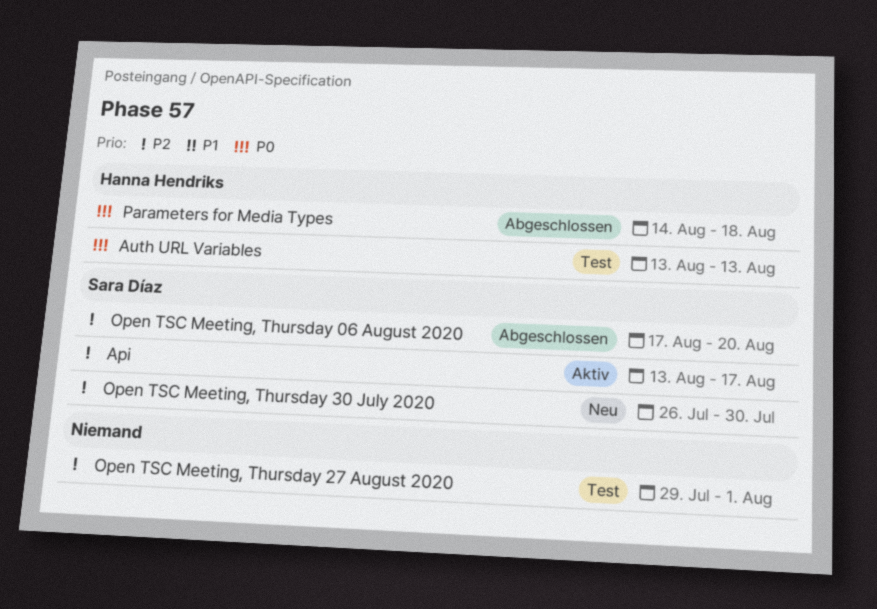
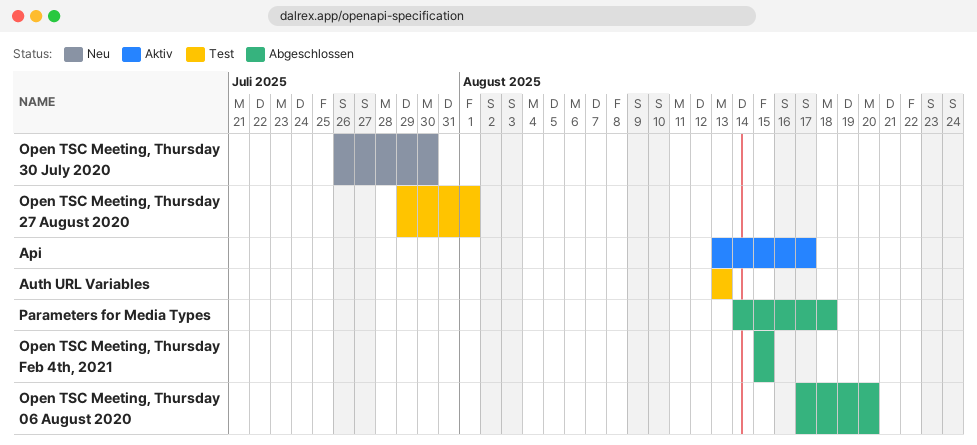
Open TSC Meeting, Thursday Feb 4th, 2021: none -> present

